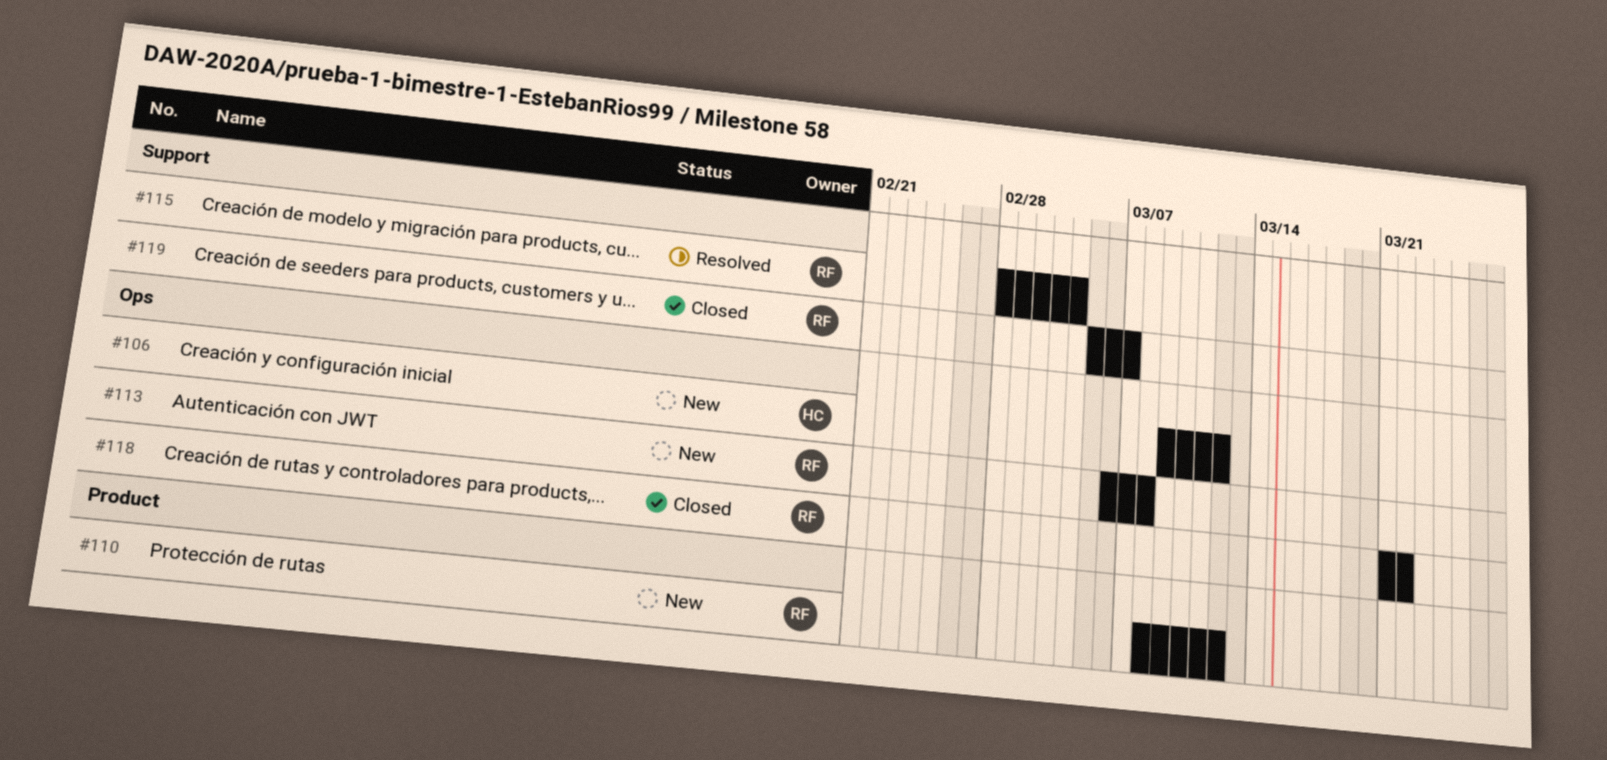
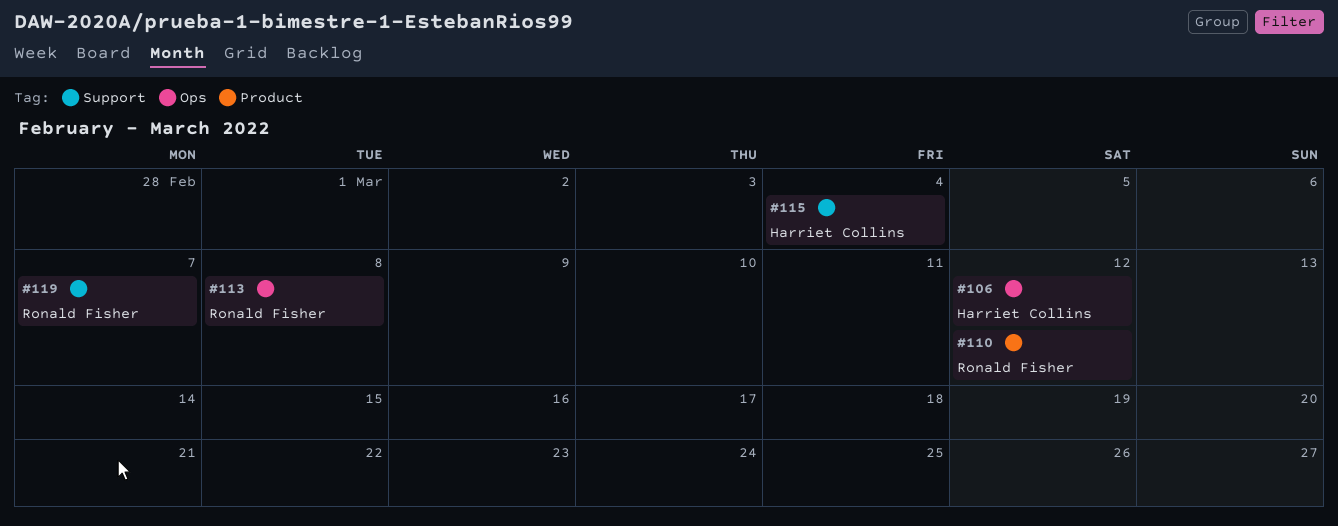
#115, owner: Ronald Fisher -> Harriet Collins
#118: present -> none

